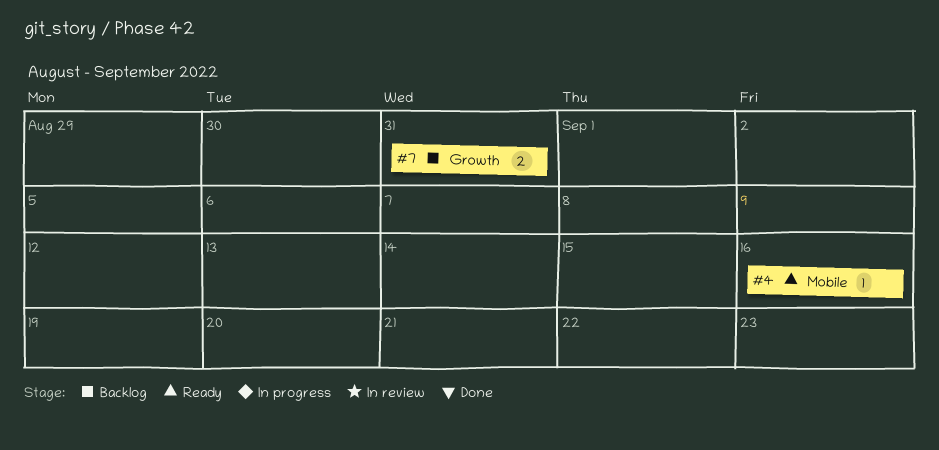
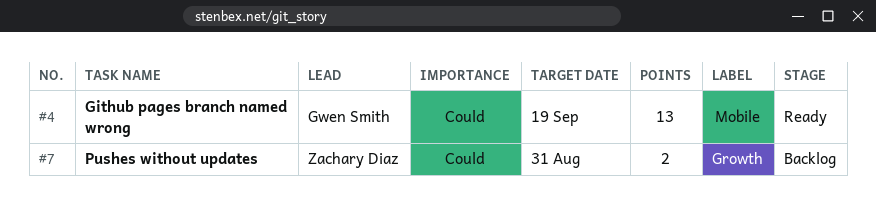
#4, estimate: 1 -> 13
#4, due: Sep 16 -> Sep 19

